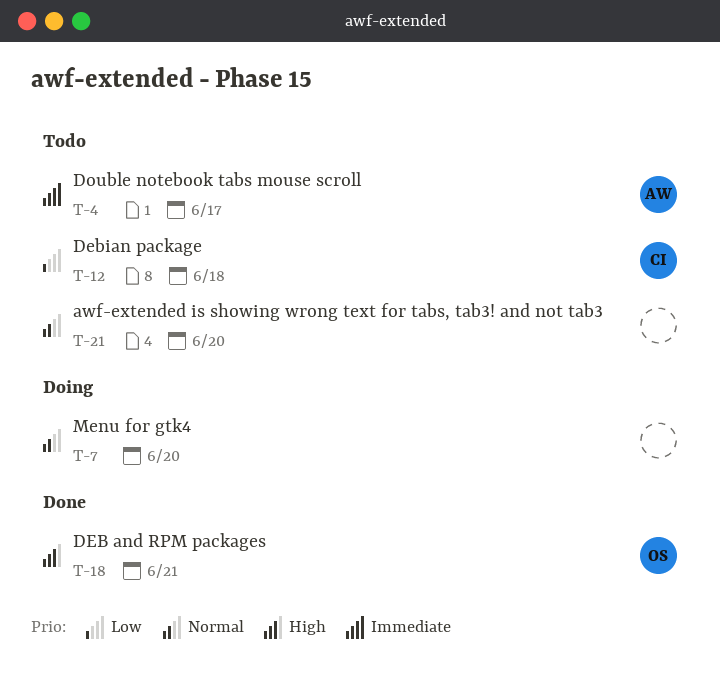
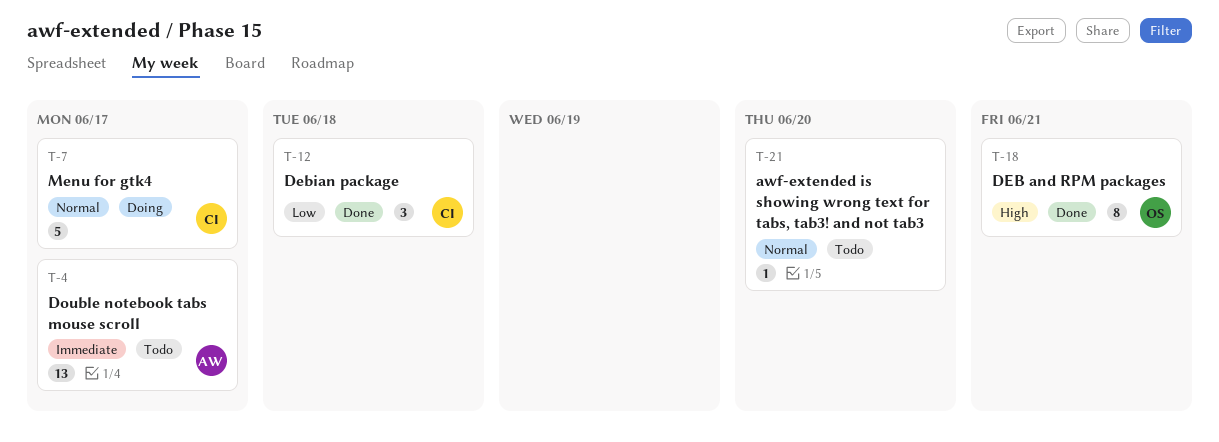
T-7, owner: none -> CI
T-7, due: Jun 20 -> Jun 17
T-12, status: Todo -> Done

